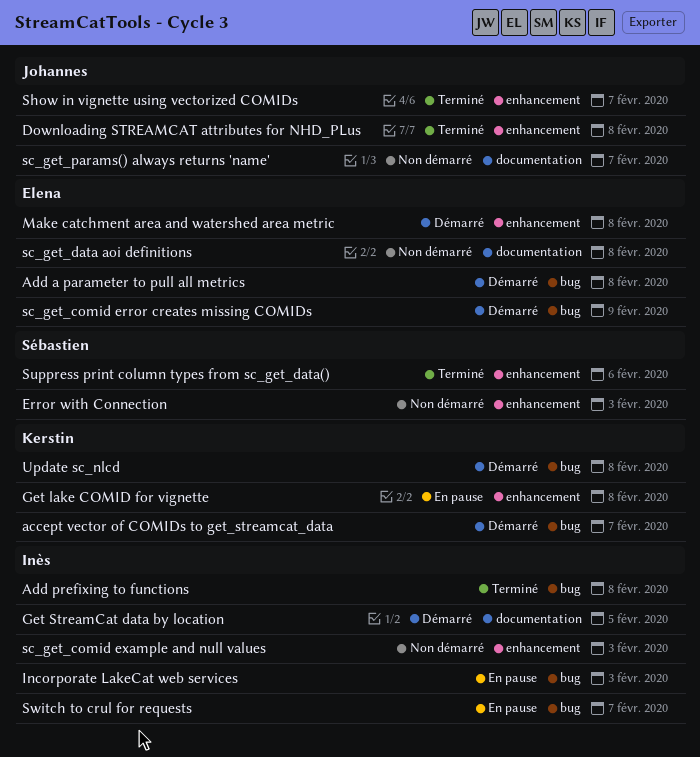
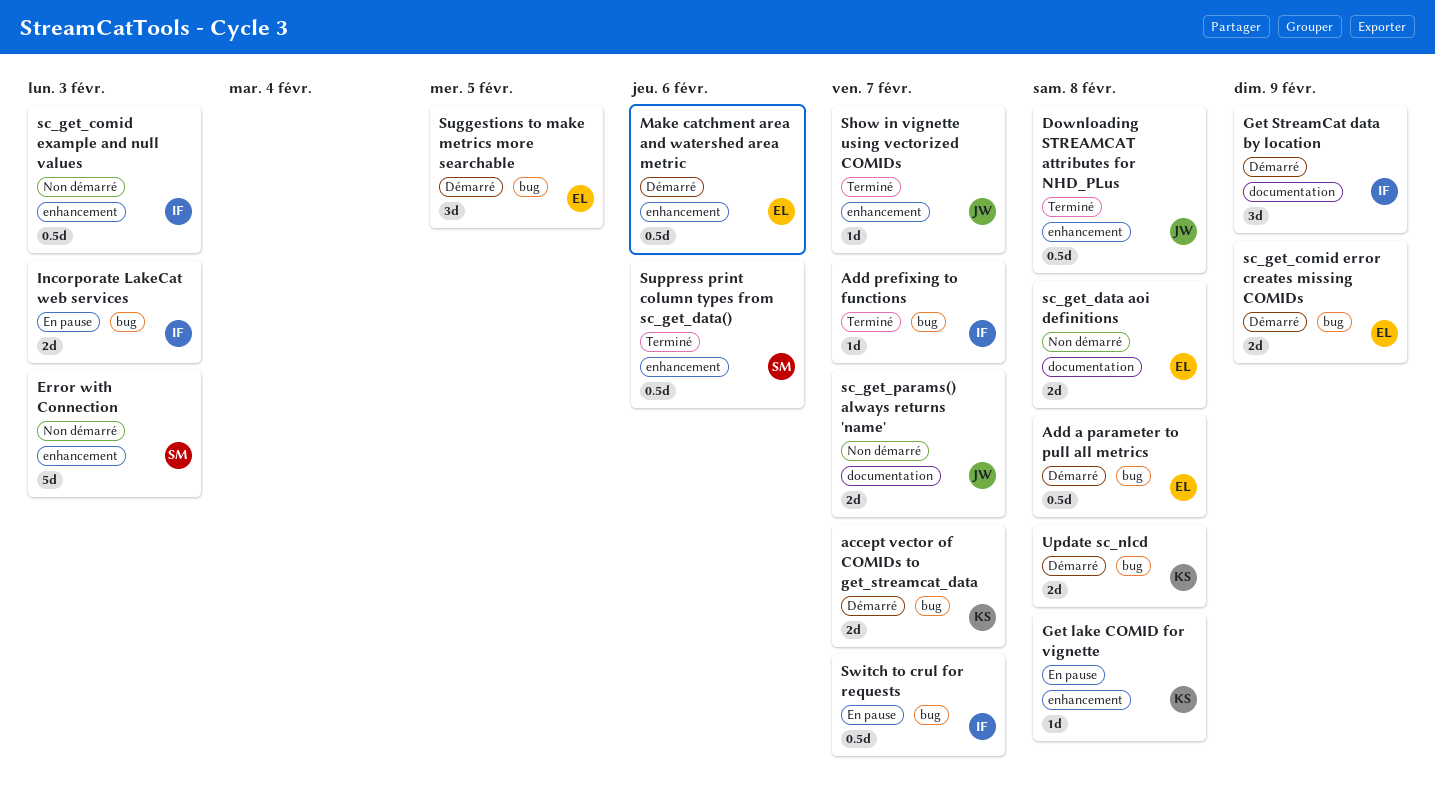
Add prefixing to functions, due: Feb 8 -> Feb 7
Get StreamCat data by location, due: Feb 5 -> Feb 9
Make catchment area and watershed area metric, due: Feb 8 -> Feb 6
Suggestions to make metrics more searchable: none -> present

